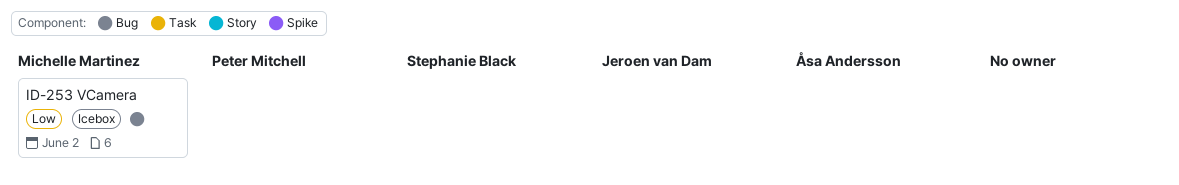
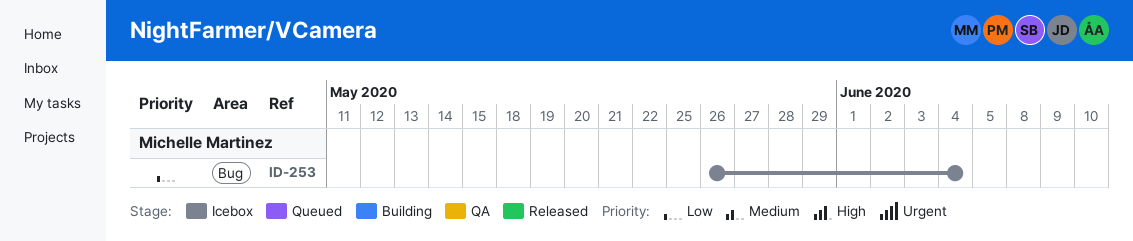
ID-253, due: Jun 2 -> Jun 4

